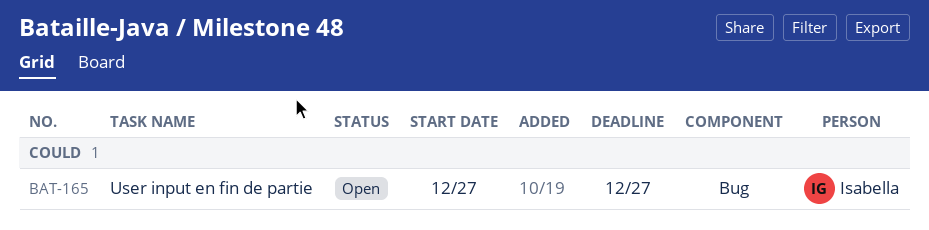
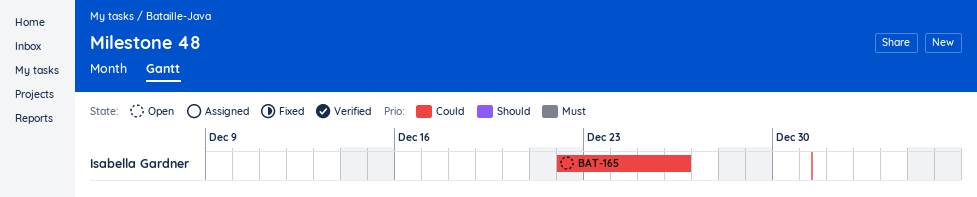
BAT-165, start: Dec 27 -> Dec 22
BAT-165, due: Dec 27 -> Dec 26

